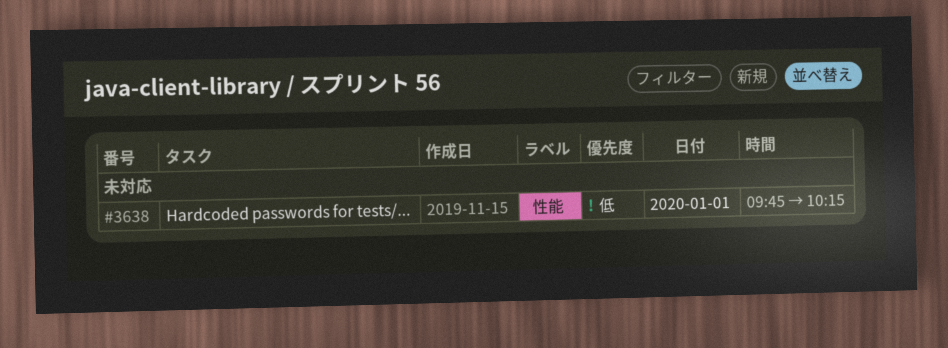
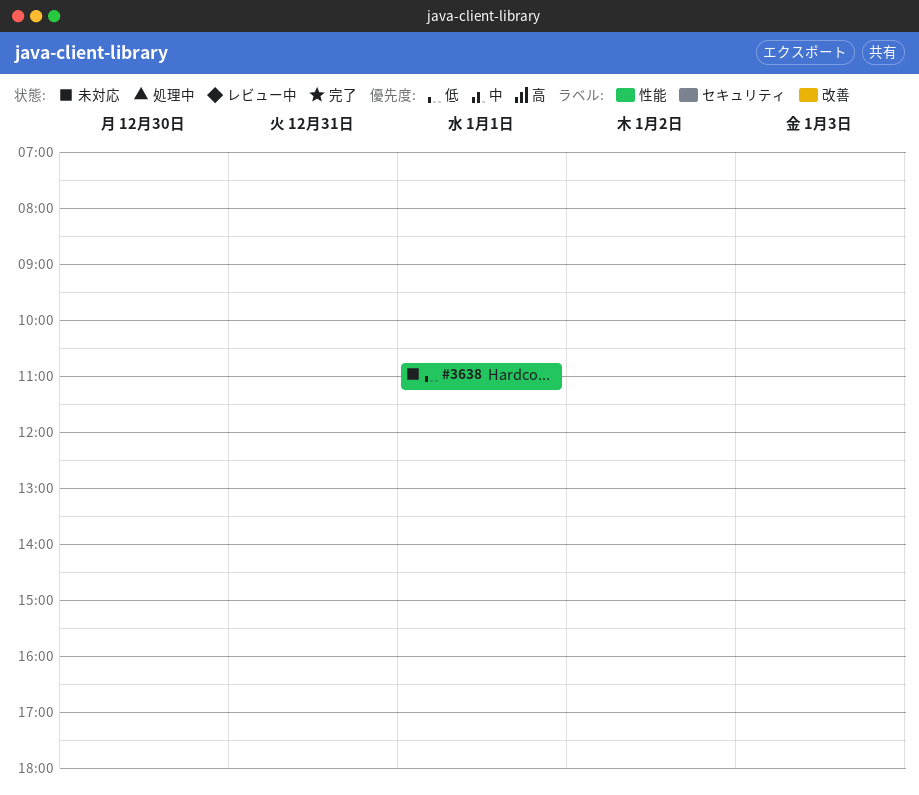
#3638, begins: 09:45 -> 10:45
#3638, ends: 10:15 -> 11:15

